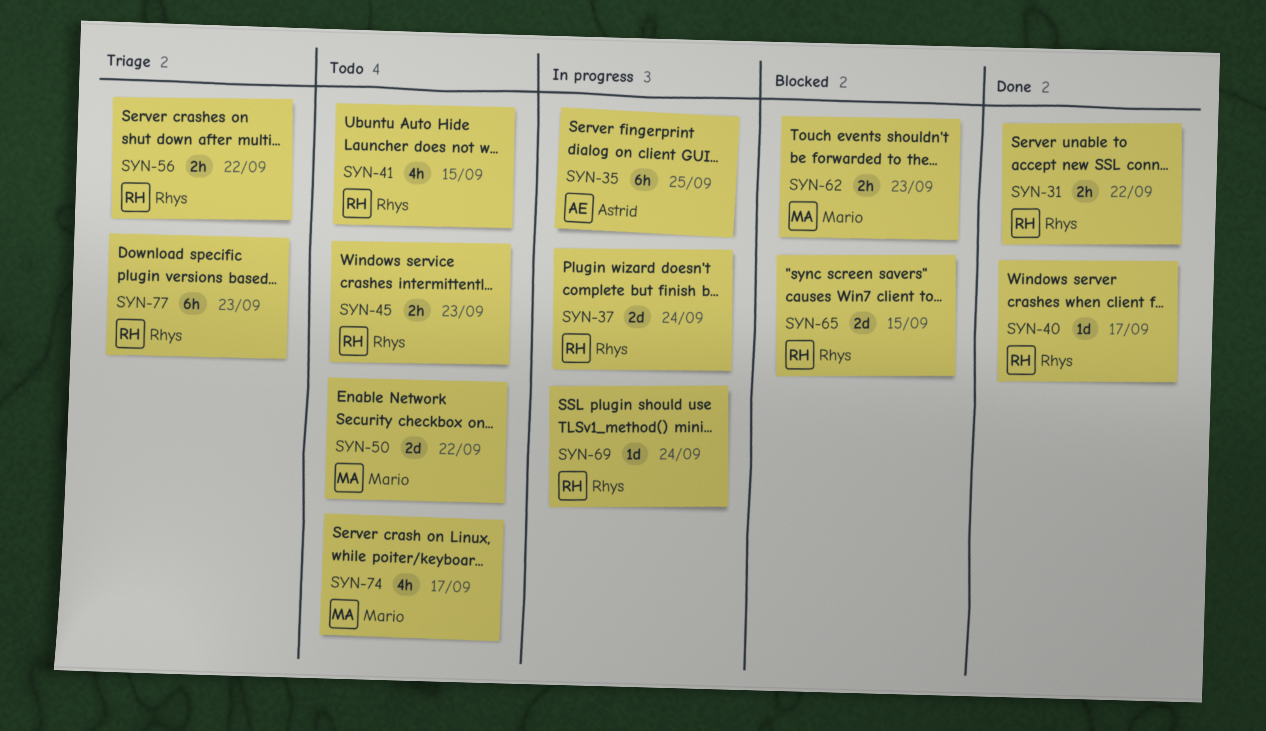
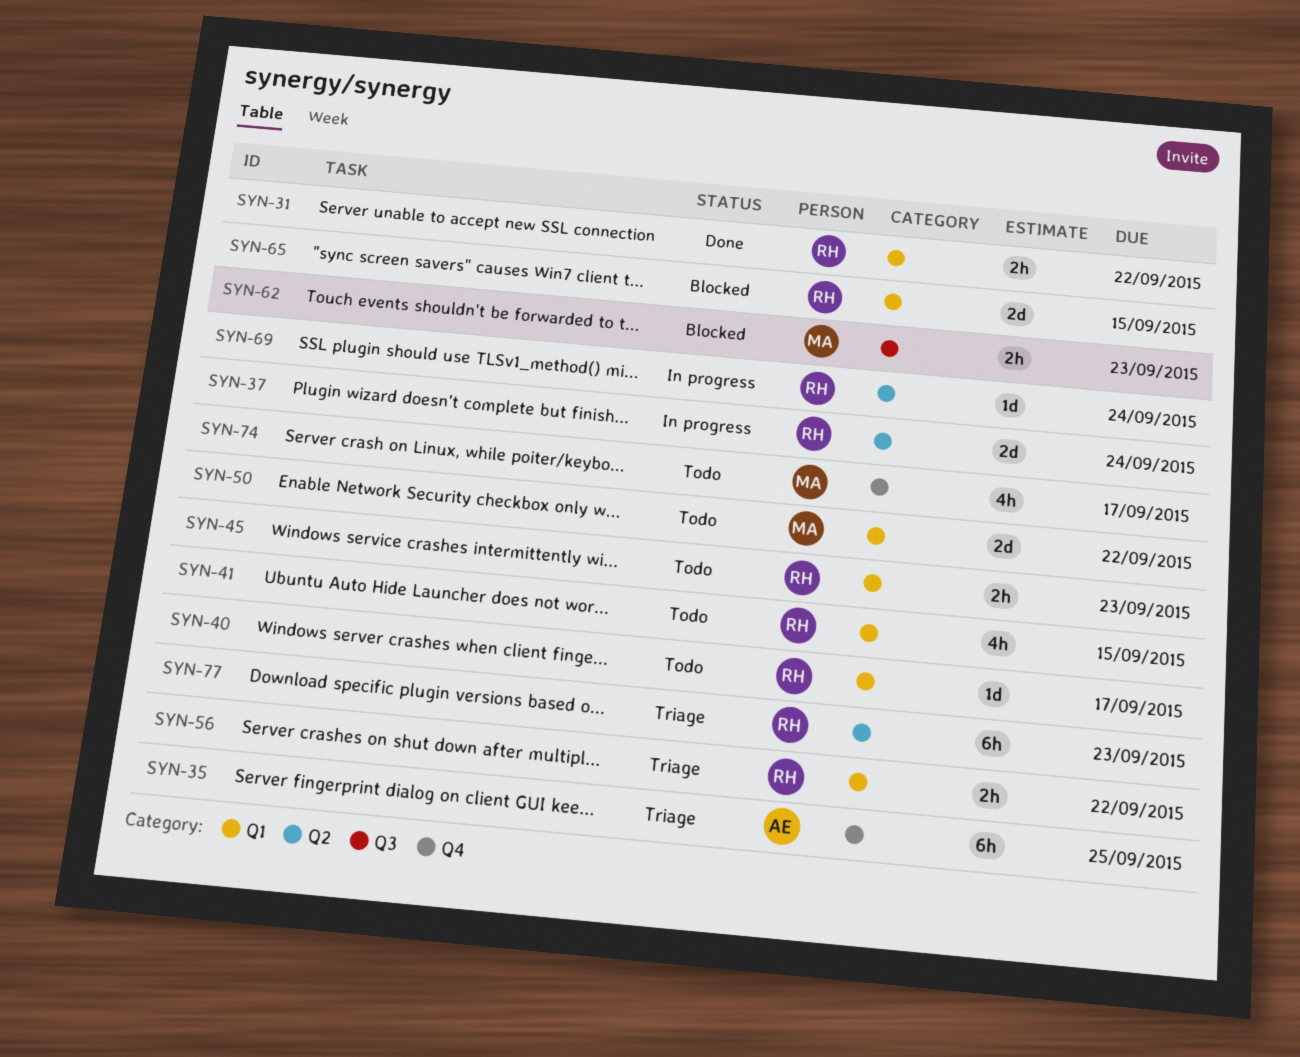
SYN-35, status: In progress -> Triage
SYN-40, status: Done -> Todo

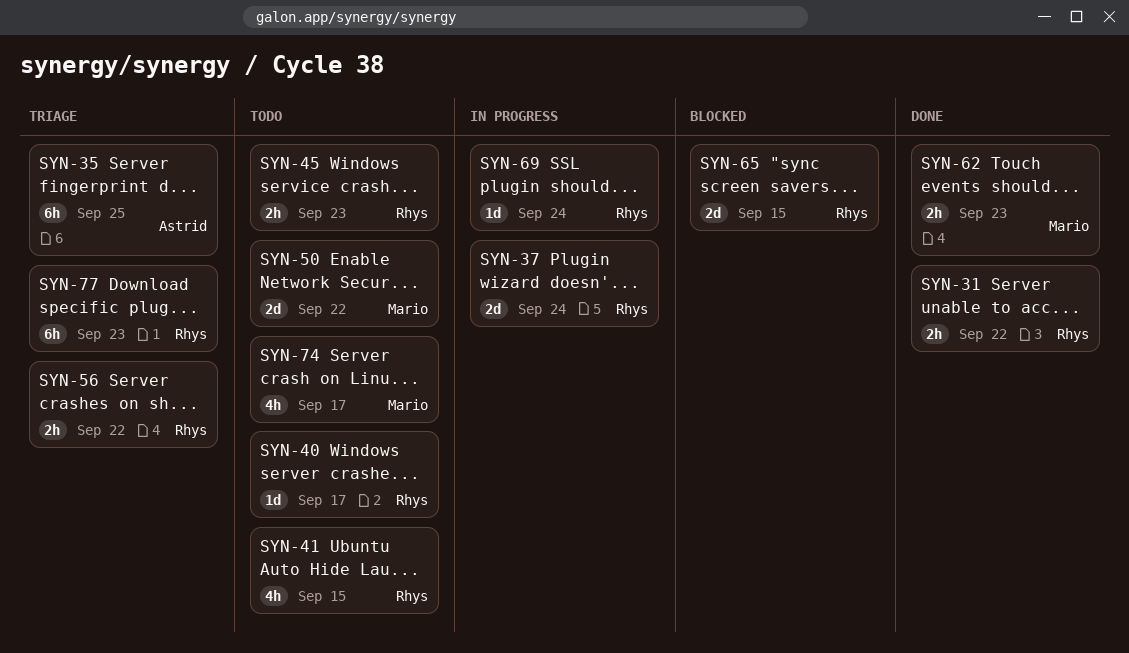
SYN-62, status: Blocked -> Done

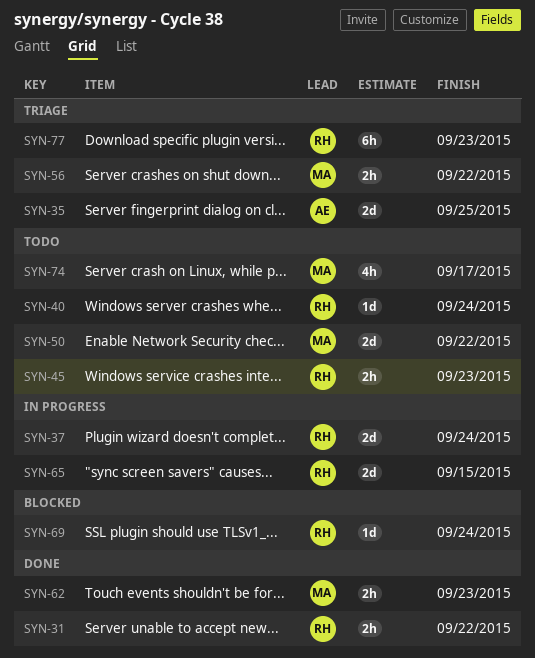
SYN-35, estimate: 6h -> 2d
SYN-40, due: Sep 17 -> Sep 24
SYN-41: present -> none
SYN-56, owner: Rhys -> Mario
SYN-65, status: Blocked -> In progress
SYN-69, status: In progress -> Blocked

